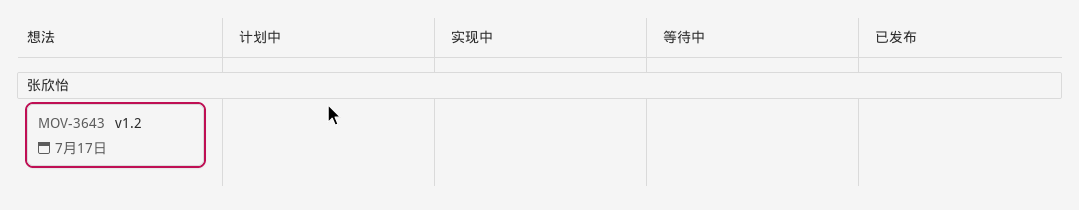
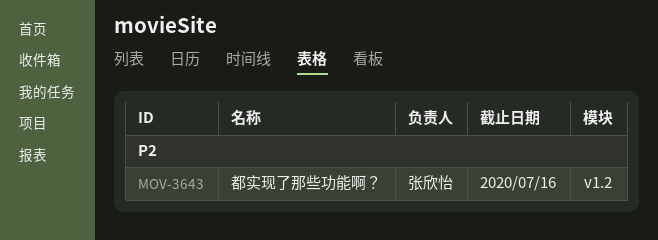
MOV-3643, due: Jul 17 -> Jul 16

